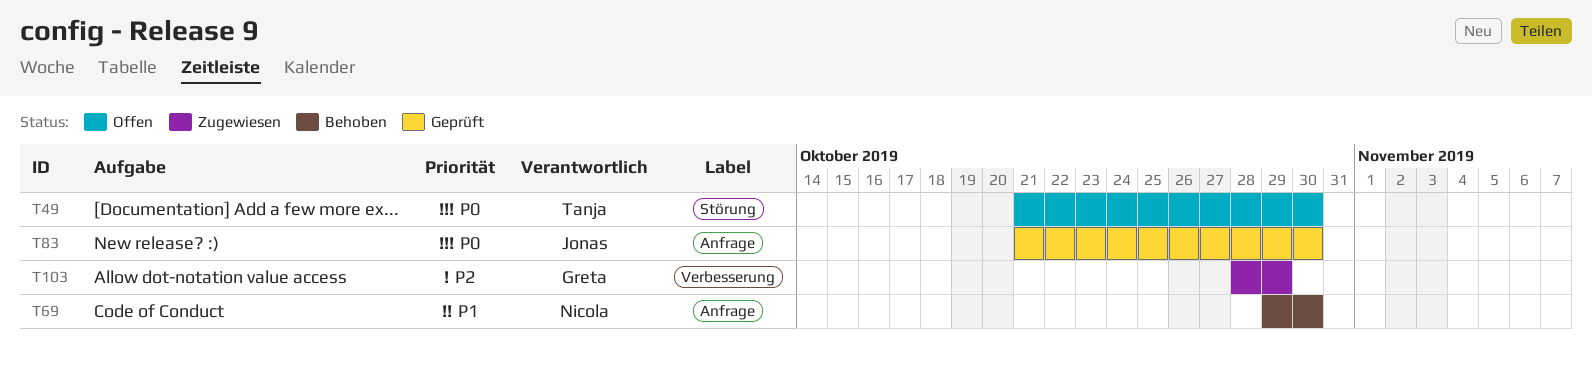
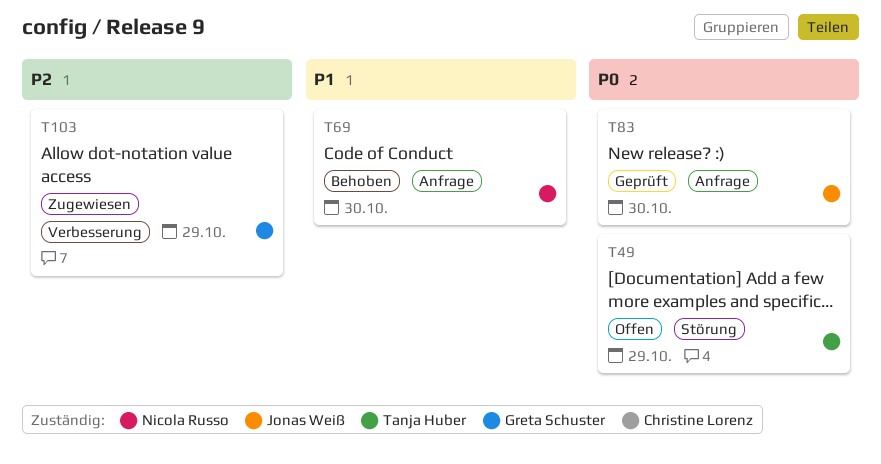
T49, due: Oct 30 -> Oct 29

